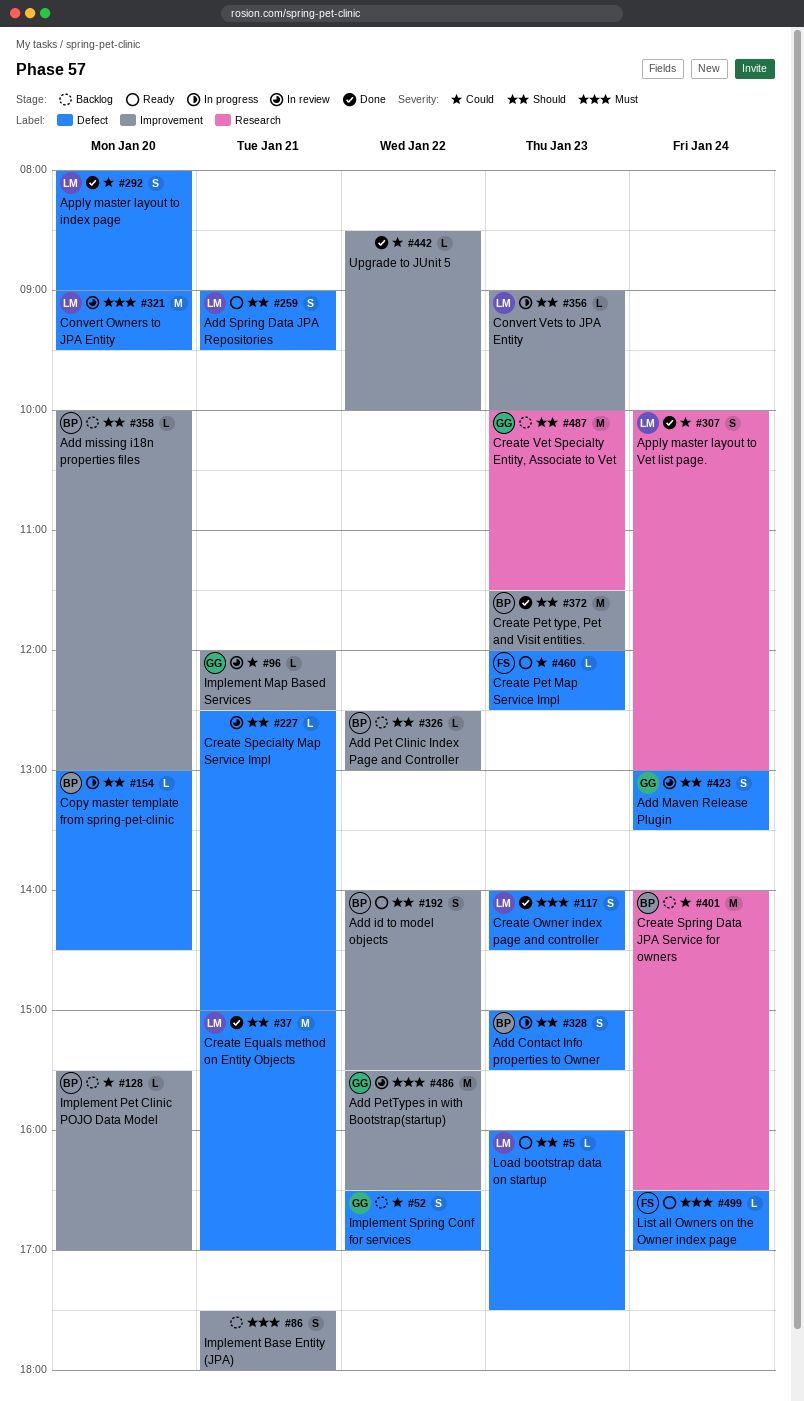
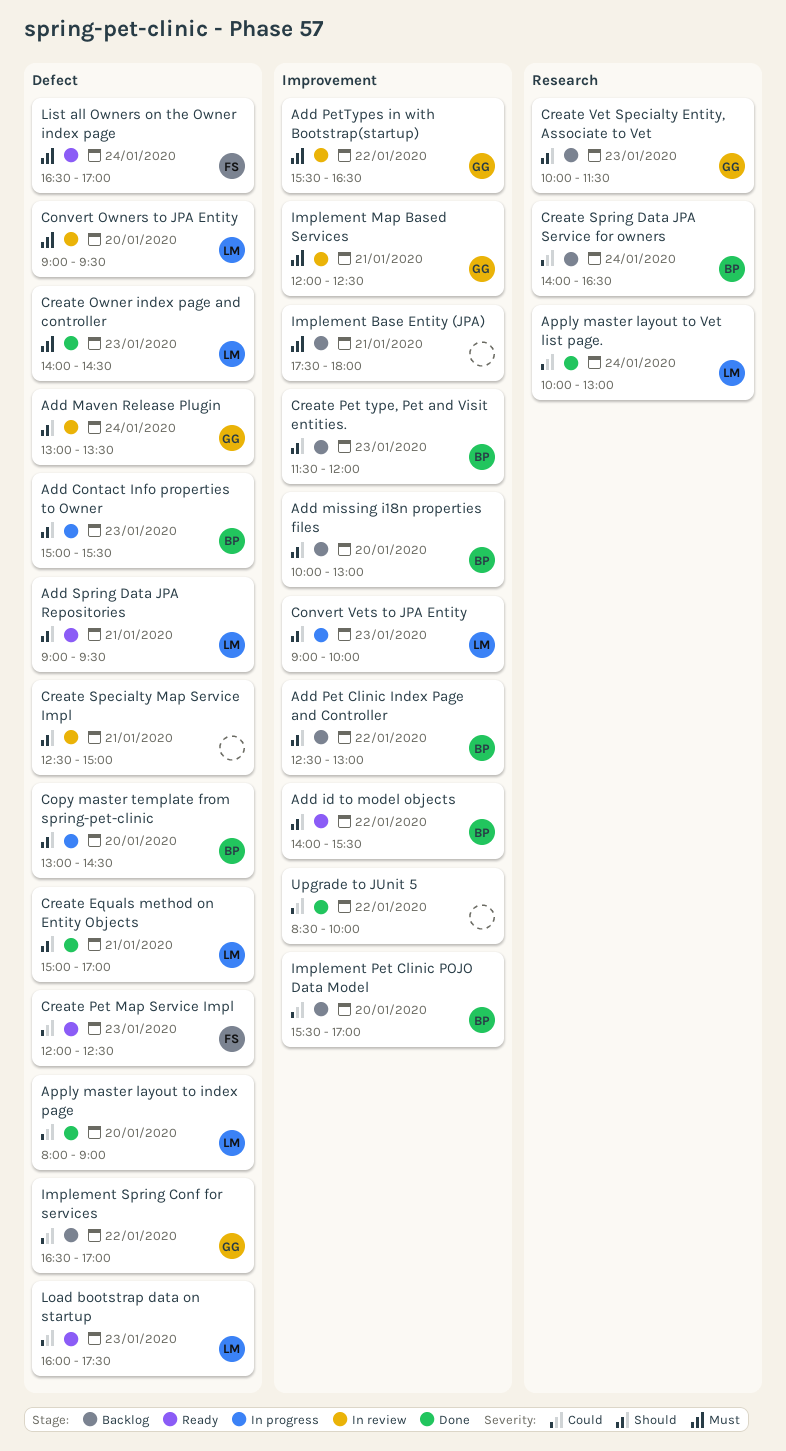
Create Pet type, Pet and Visit entities., status: Done -> Backlog
Implement Map Based Services, priority: Could -> Must
Load bootstrap data on startup, priority: Should -> Could

